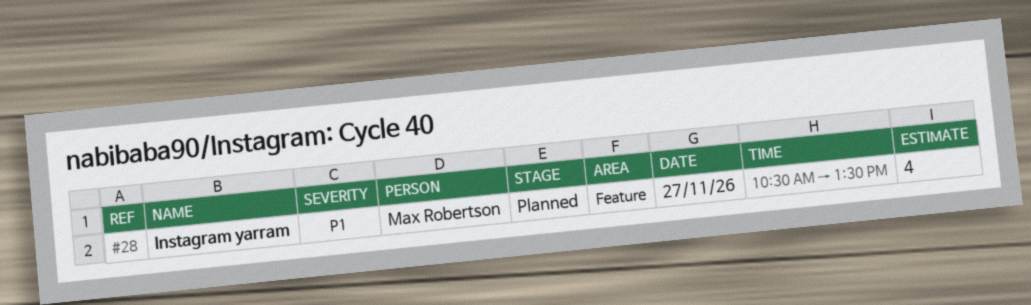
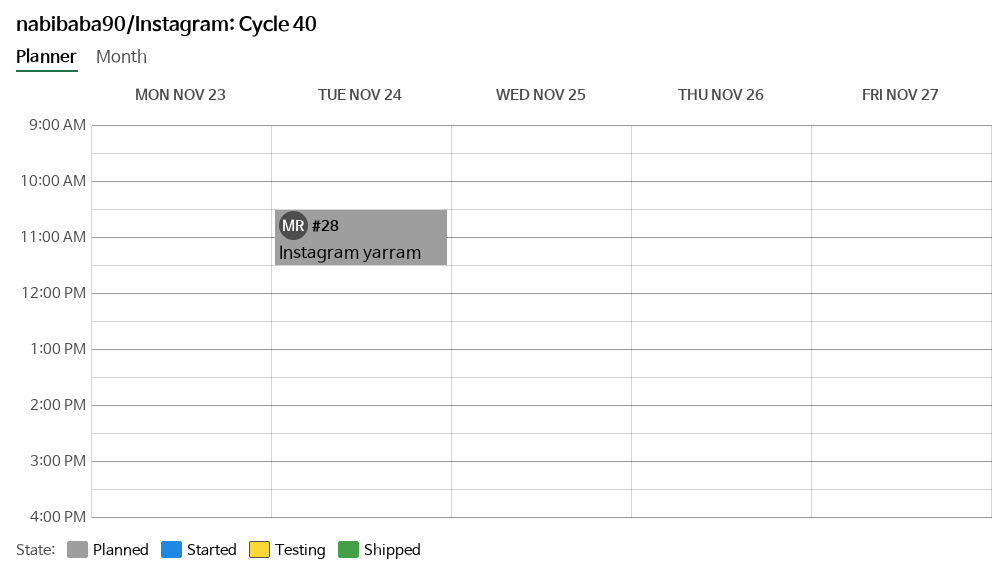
#28, day: Nov 27 -> Nov 24
#28, ends: 13:30 -> 11:30

